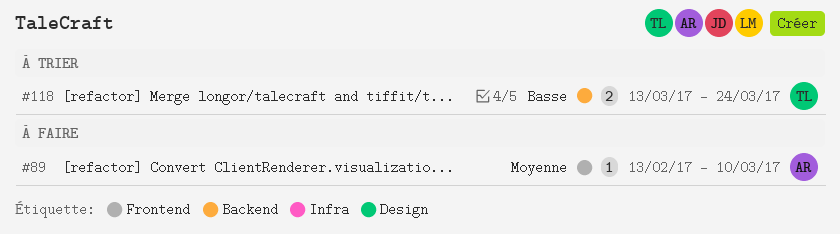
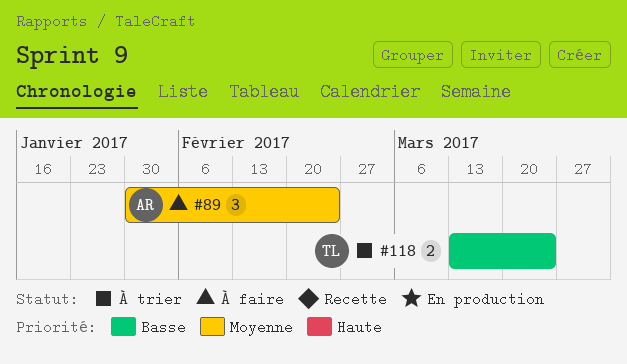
#89, estimate: 1 -> 3
#89, start: Feb 13 -> Jan 30
#89, due: Mar 10 -> Feb 24

